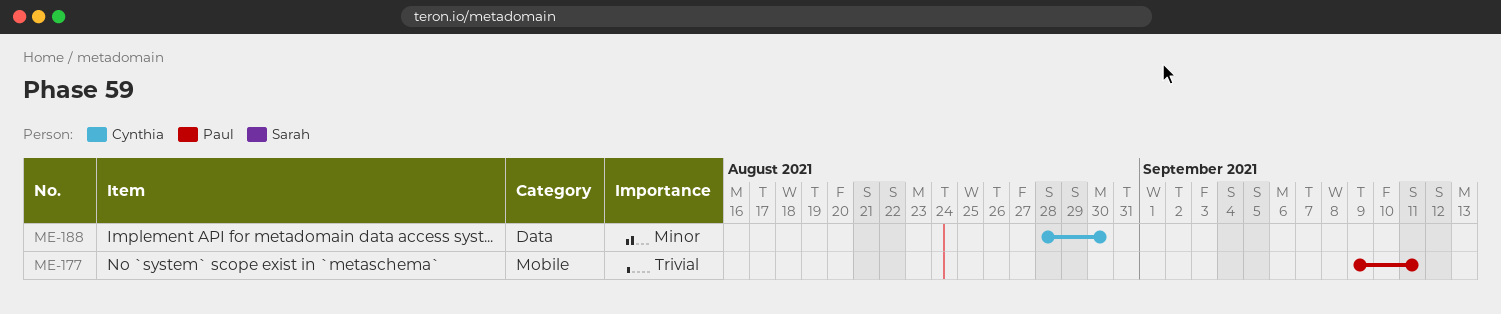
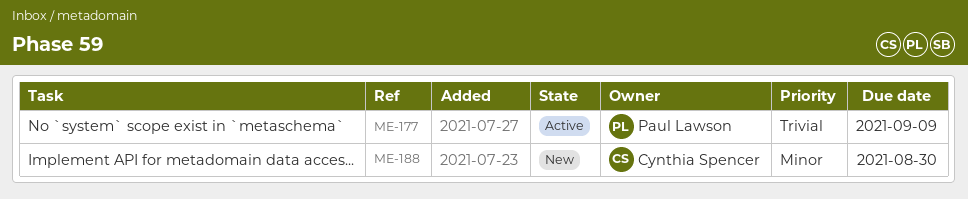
ME-177, due: Sep 11 -> Sep 9

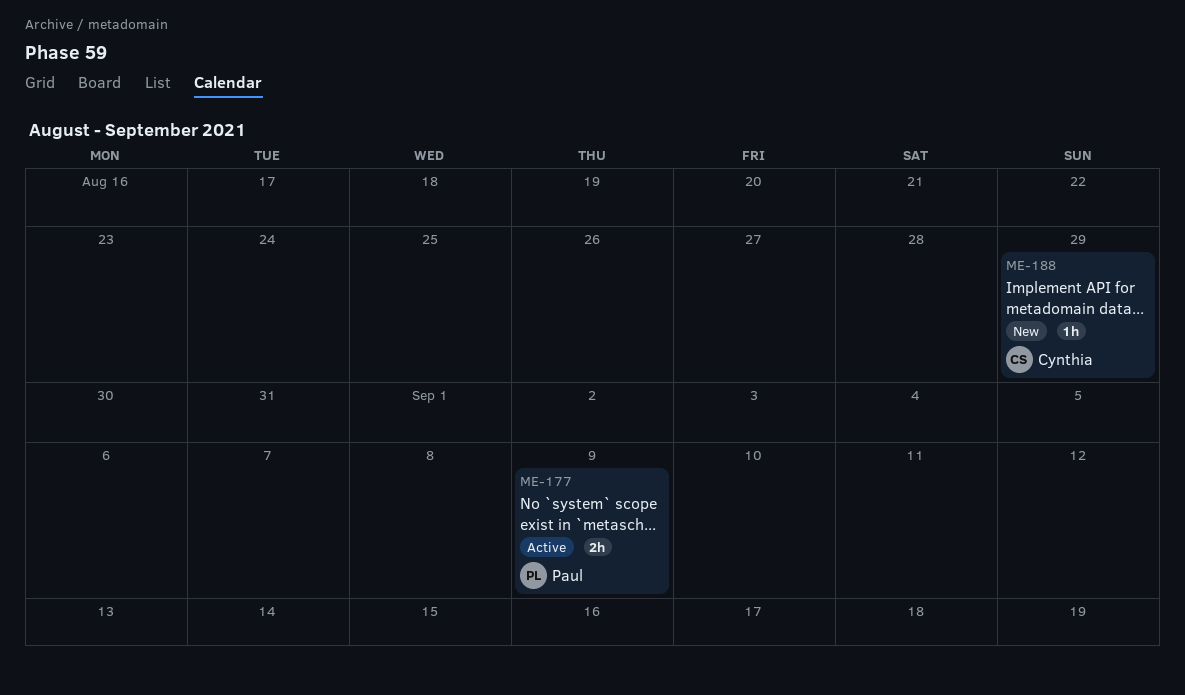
ME-188, due: Aug 30 -> Aug 29

